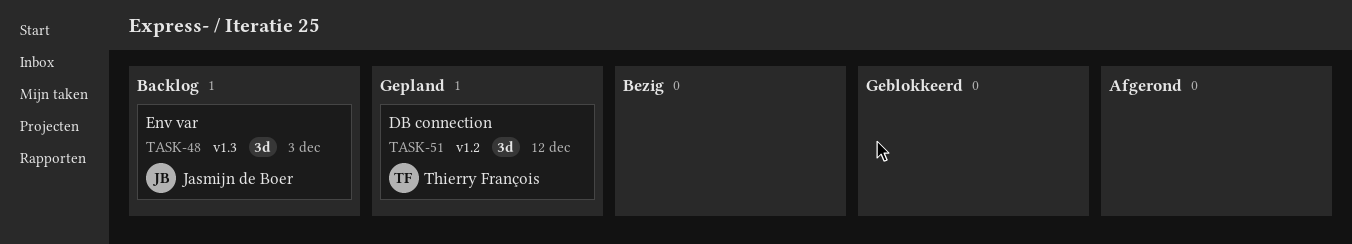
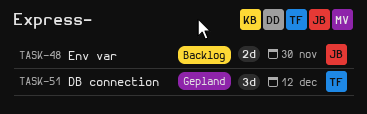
TASK-48, estimate: 3d -> 2d
TASK-48, due: Dec 3 -> Nov 30

